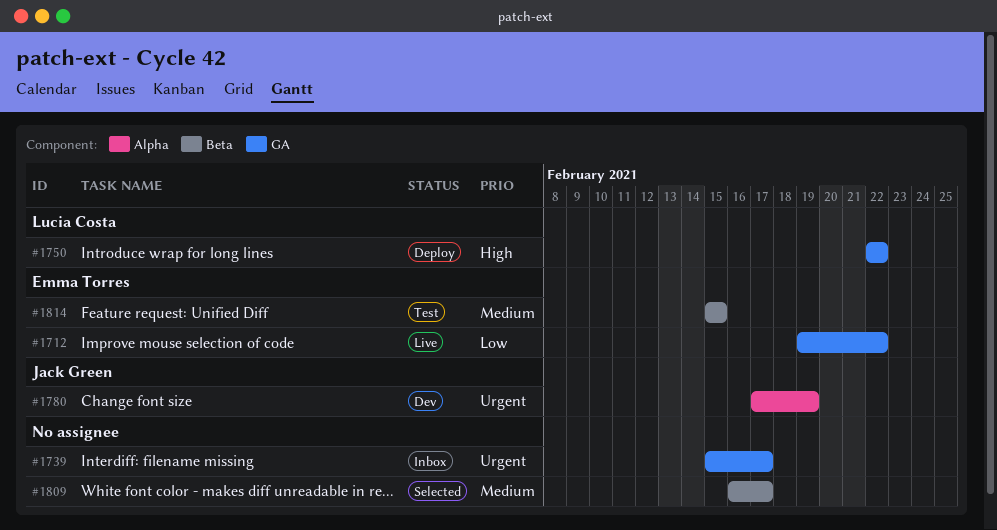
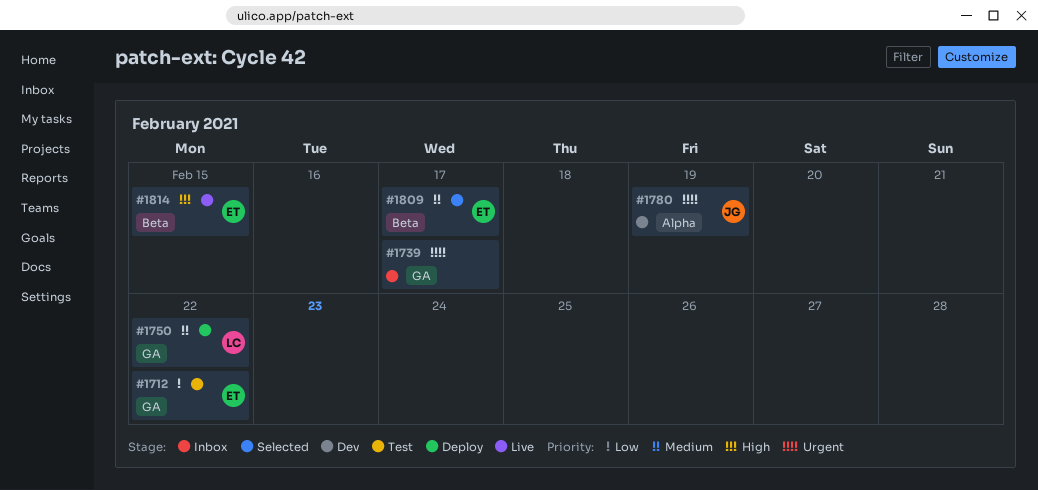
#1712, status: Live -> Test
#1750, priority: High -> Medium
#1809, owner: none -> Emma Torres
#1814, status: Test -> Live
#1814, priority: Medium -> High

